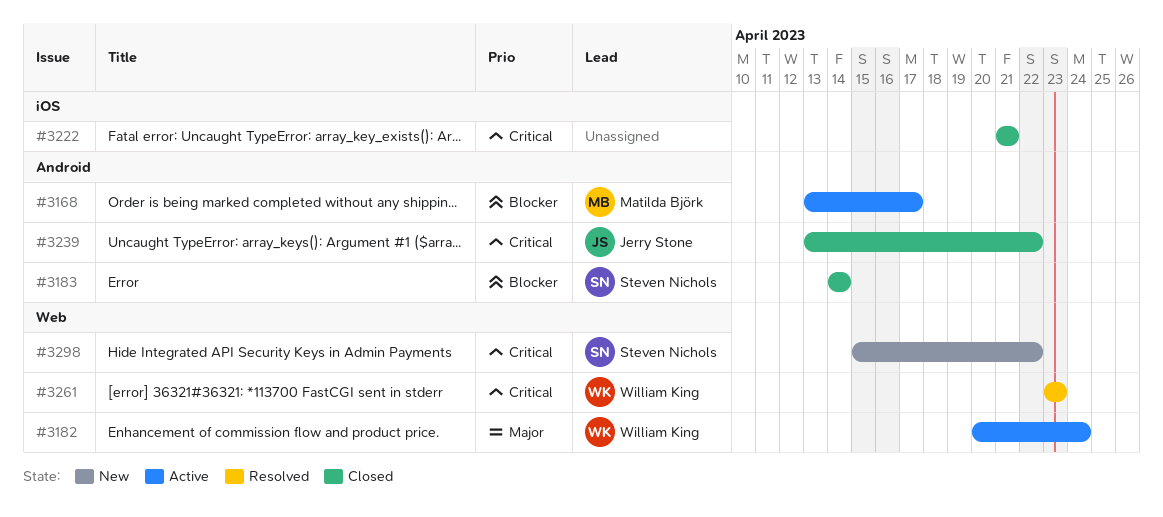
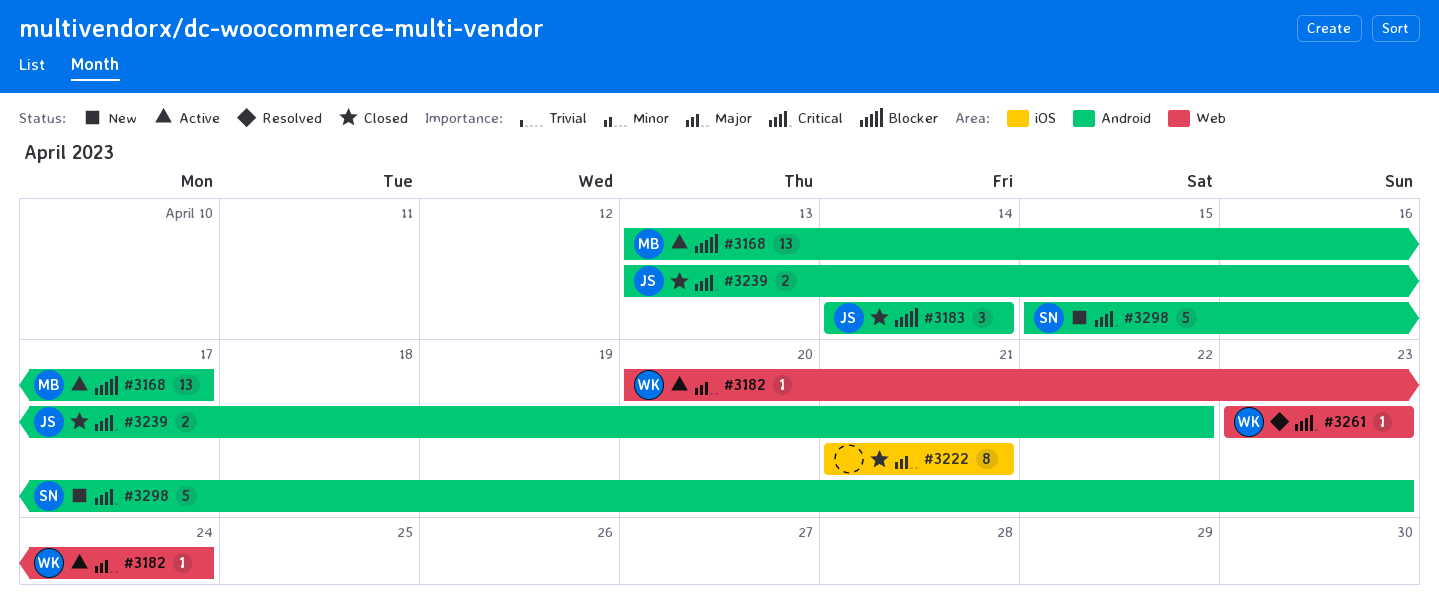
#3183, owner: Steven Nichols -> Jerry Stone
#3222, priority: Critical -> Major
#3298, label: Web -> Android
#3298, due: Apr 22 -> Apr 23

